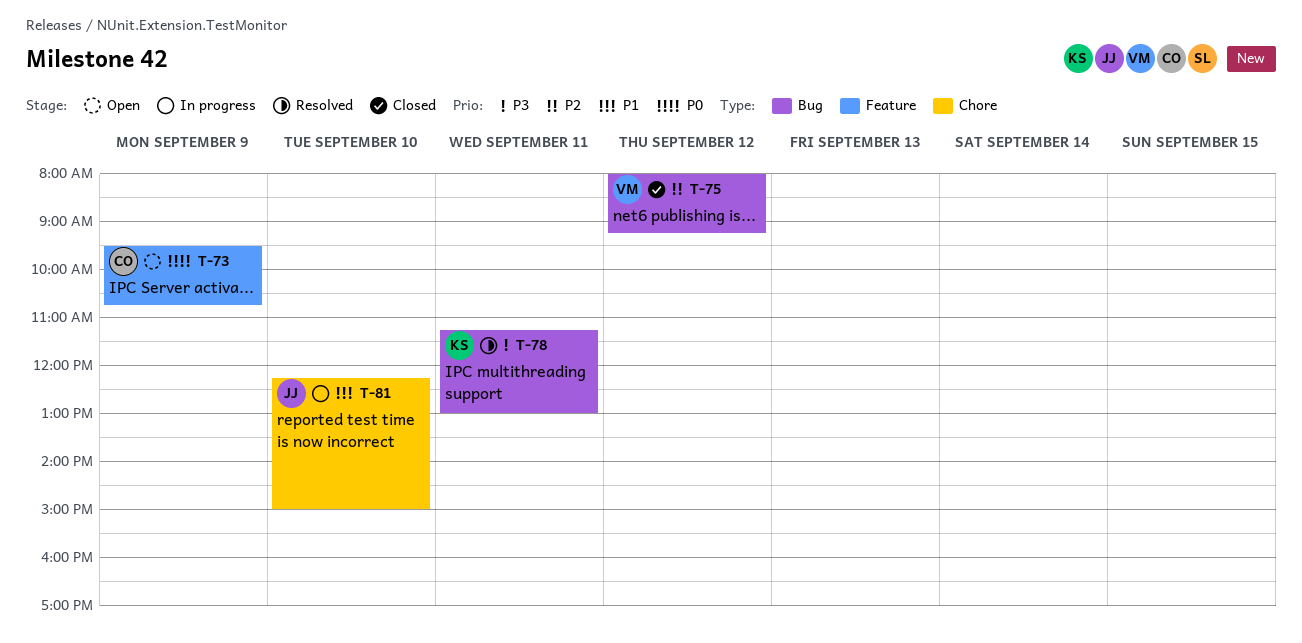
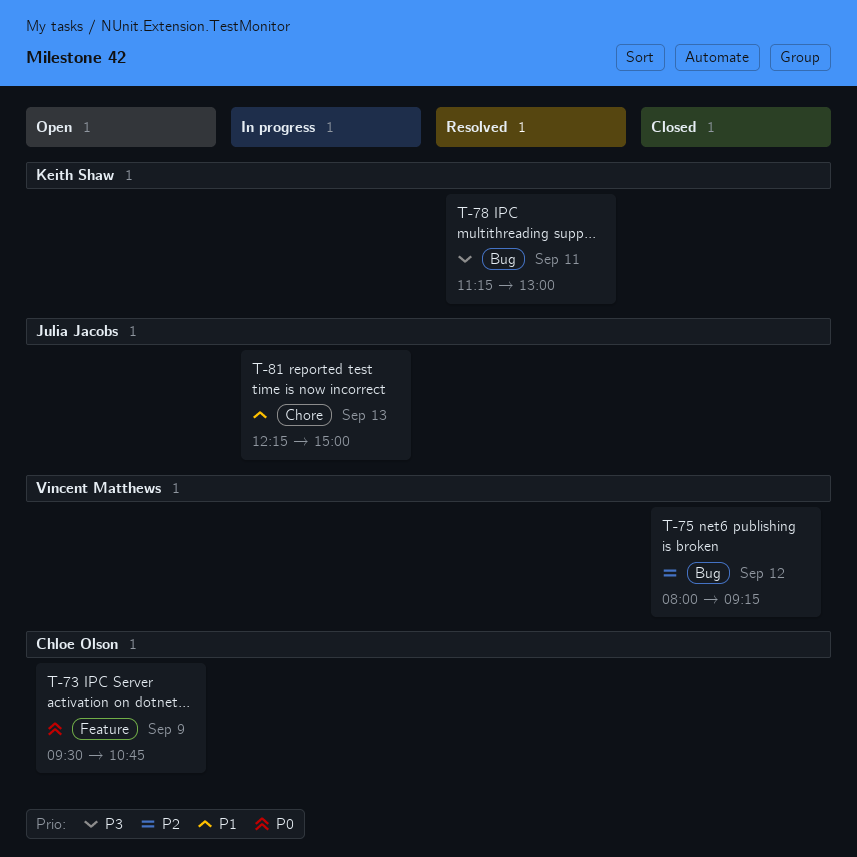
T-81, day: Sep 10 -> Sep 13

